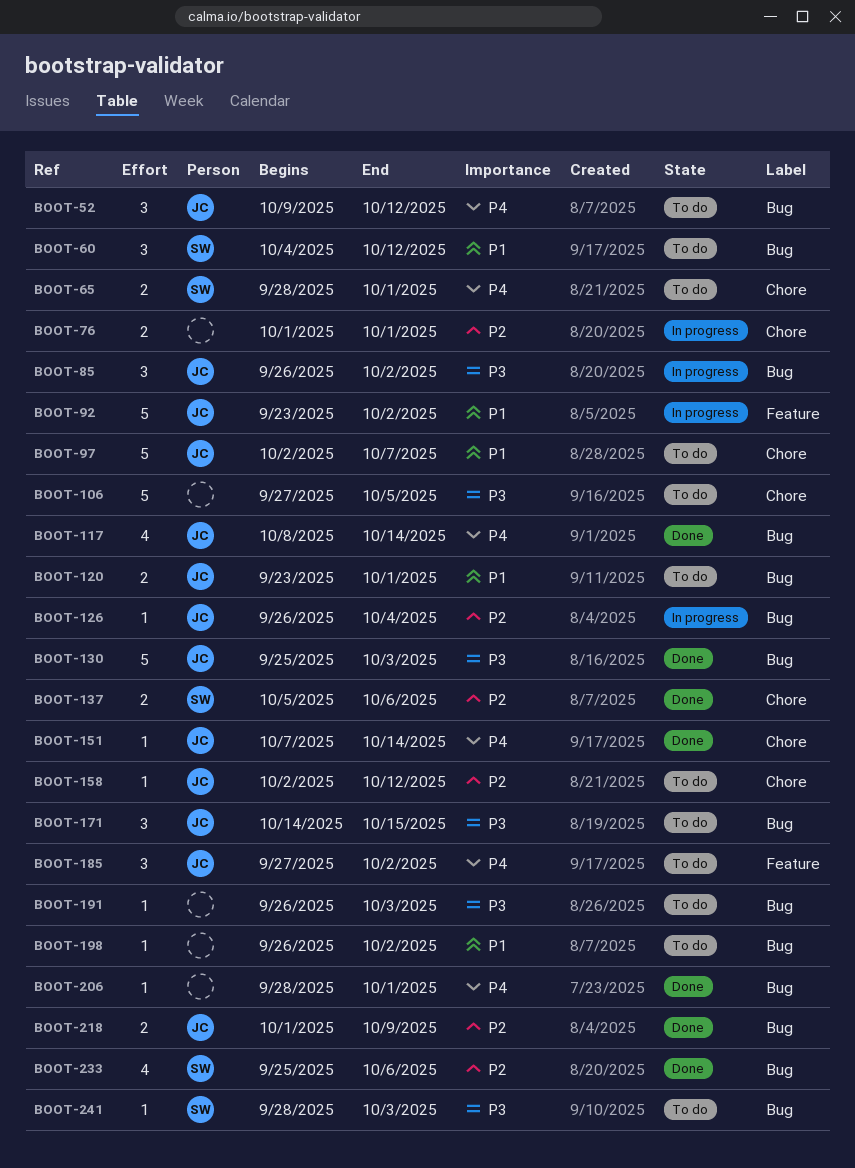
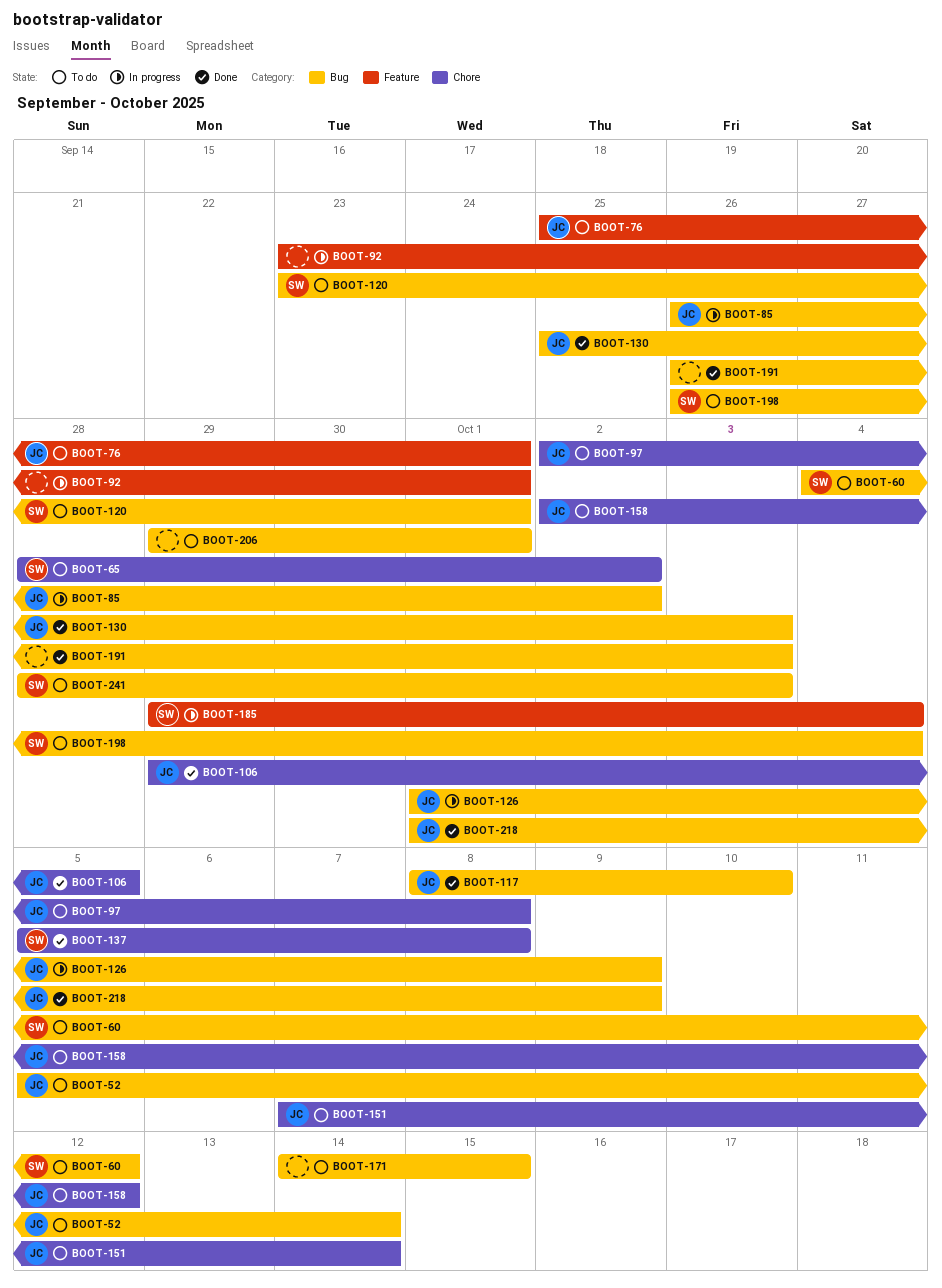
BOOT-52, start: Oct 9 -> Oct 5
BOOT-52, due: Oct 12 -> Oct 14
BOOT-65, due: Oct 1 -> Oct 2
BOOT-76, status: In progress -> To do
BOOT-76, owner: none -> JC
BOOT-76, label: Chore -> Feature
BOOT-76, start: Oct 1 -> Sep 25
BOOT-92, owner: JC -> none
BOOT-92, due: Oct 2 -> Oct 1
BOOT-97, due: Oct 7 -> Oct 8
BOOT-106, status: To do -> Done
BOOT-106, owner: none -> JC
BOOT-106, start: Sep 27 -> Sep 29
BOOT-117, due: Oct 14 -> Oct 10
BOOT-120, owner: JC -> SW
BOOT-126, start: Sep 26 -> Oct 1
BOOT-126, due: Oct 4 -> Oct 9
BOOT-137, due: Oct 6 -> Oct 8
BOOT-151, status: Done -> To do
BOOT-171, owner: JC -> none
BOOT-185, status: To do -> In progress
BOOT-185, owner: JC -> SW
BOOT-185, start: Sep 27 -> Sep 29
BOOT-185, due: Oct 2 -> Oct 4
BOOT-191, status: To do -> Done
BOOT-198, owner: none -> SW
BOOT-198, due: Oct 2 -> Oct 4
BOOT-206, status: Done -> To do
BOOT-206, start: Sep 28 -> Sep 29
BOOT-233: present -> none

